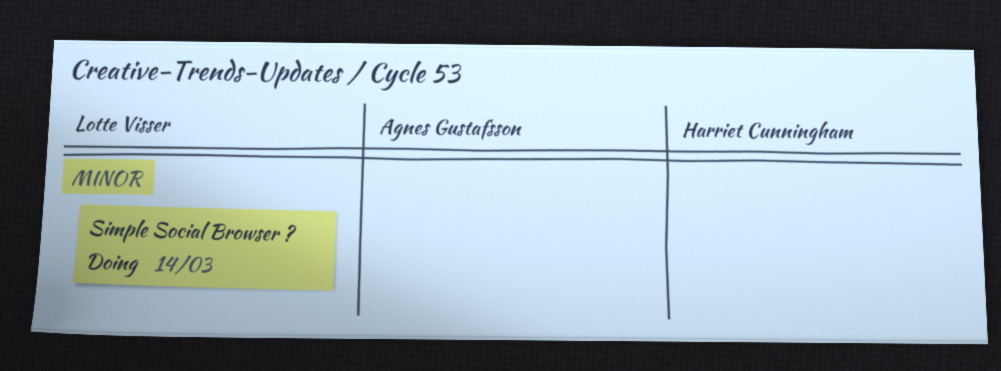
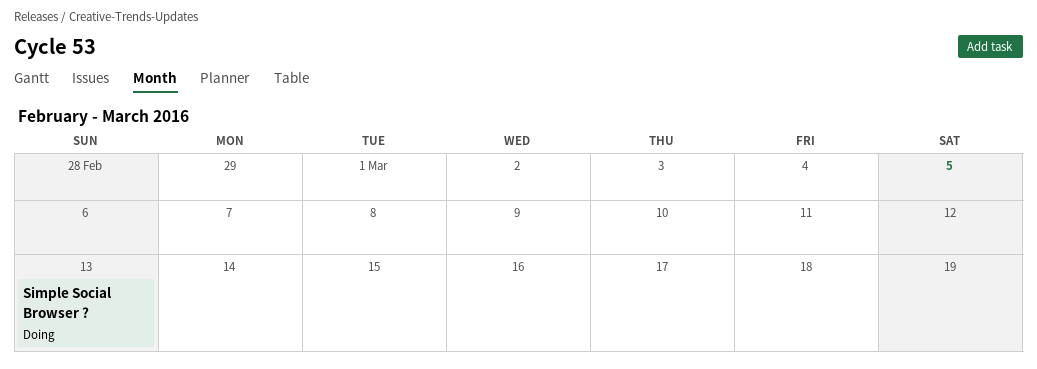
Simple Social Browser ?, due: Mar 14 -> Mar 13

